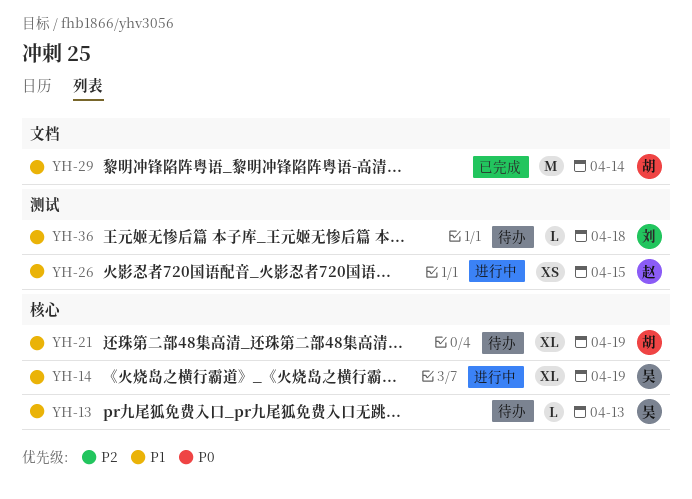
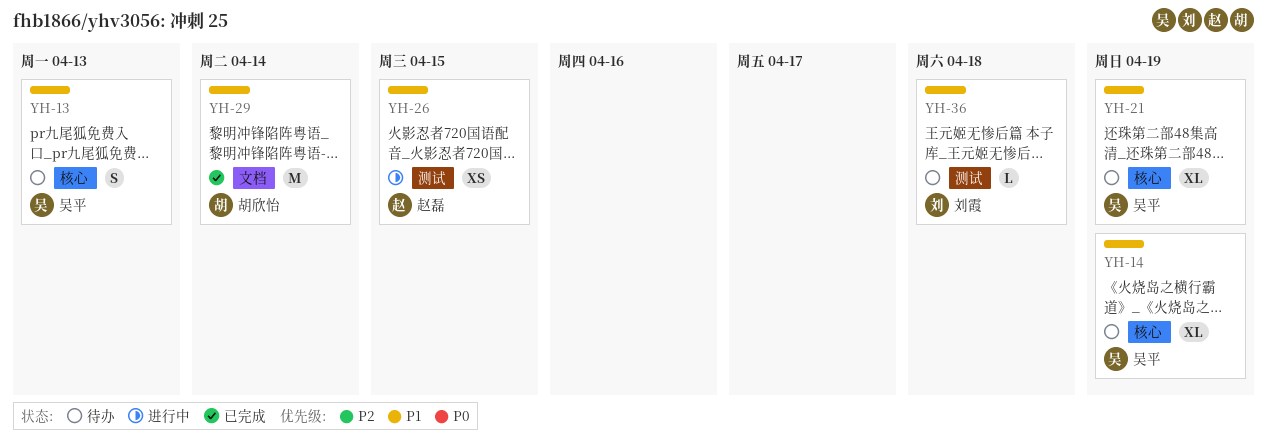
YH-13, estimate: L -> S
YH-14, status: 进行中 -> 待办
YH-21, owner: 胡欣怡 -> 吴平

